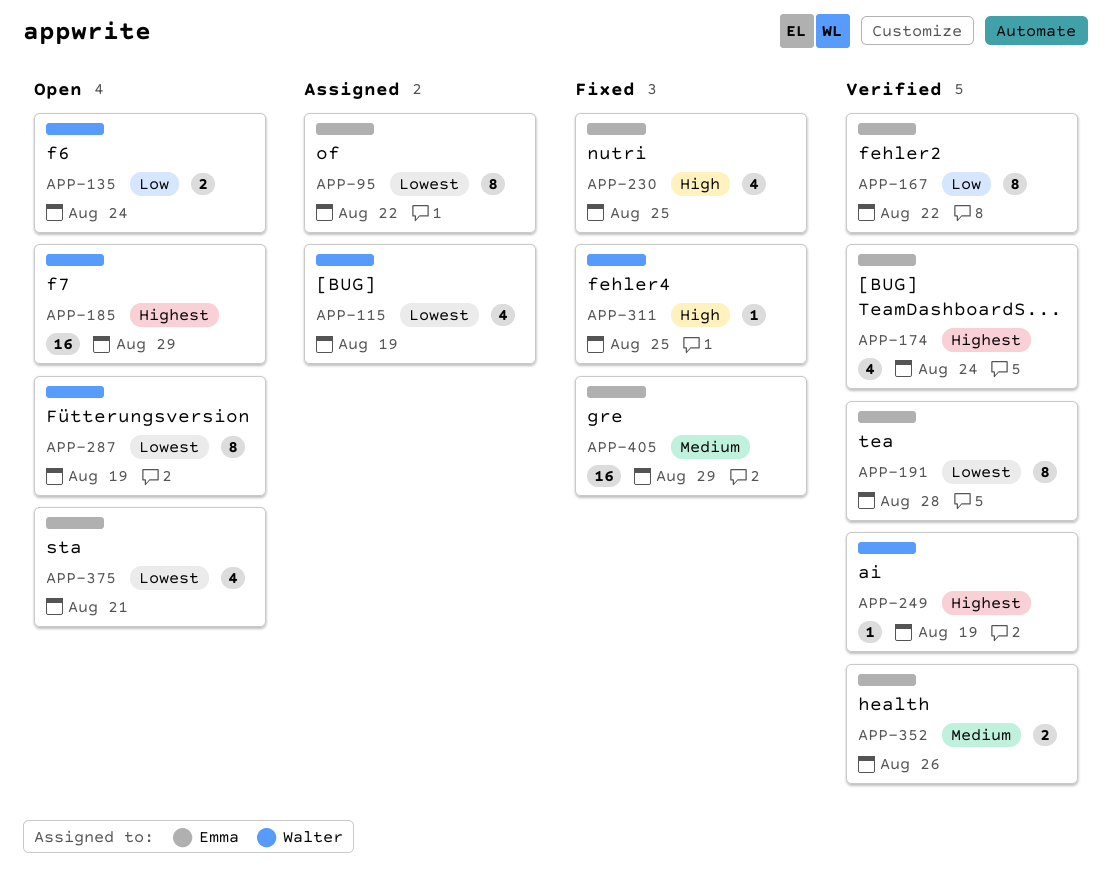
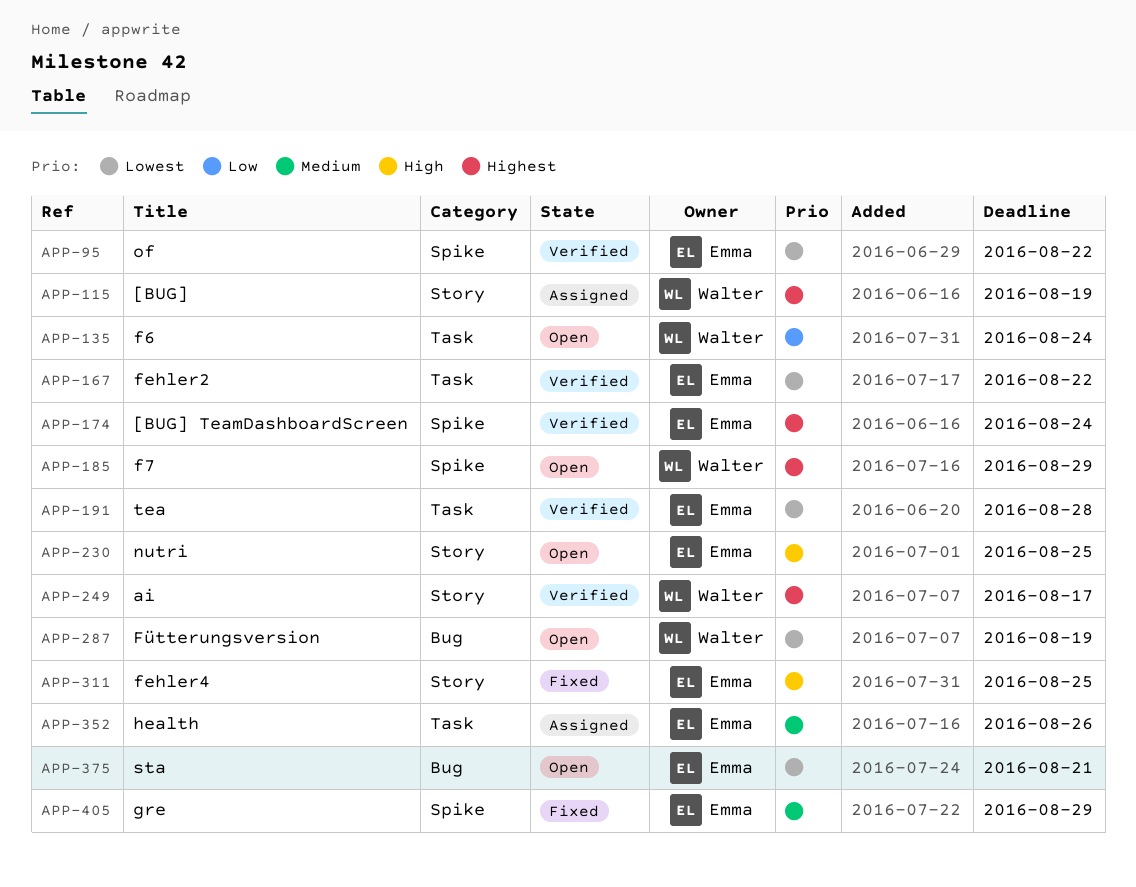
APP-95, status: Assigned -> Verified
APP-115, priority: Lowest -> Highest
APP-167, priority: Low -> Lowest
APP-230, status: Fixed -> Open
APP-249, due: Aug 19 -> Aug 17
APP-311, owner: Walter -> Emma
APP-352, status: Verified -> Assigned

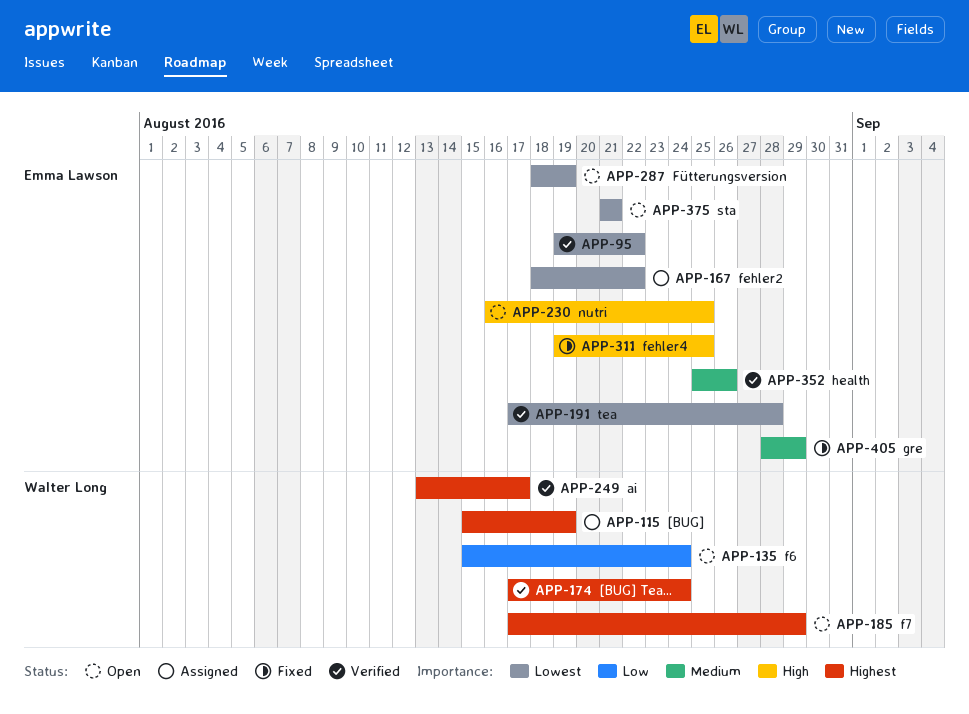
APP-167, status: Verified -> Assigned
APP-174, owner: Emma Lawson -> Walter Long
APP-287, owner: Walter Long -> Emma Lawson
APP-352, status: Assigned -> Verified

